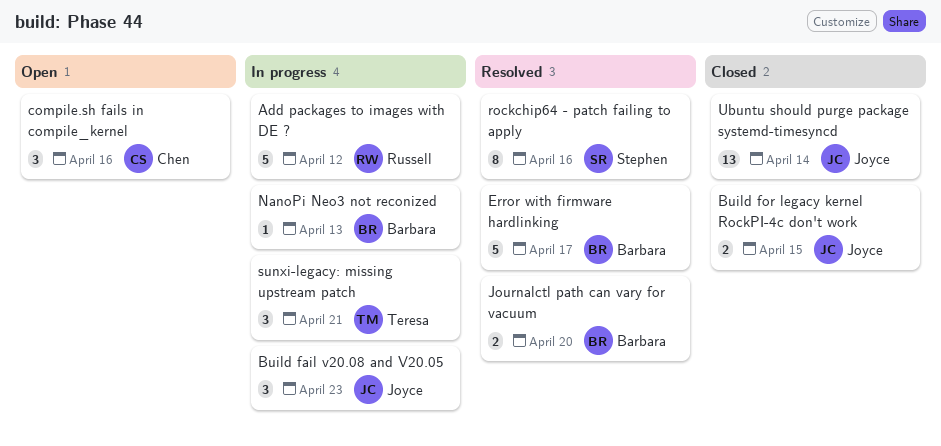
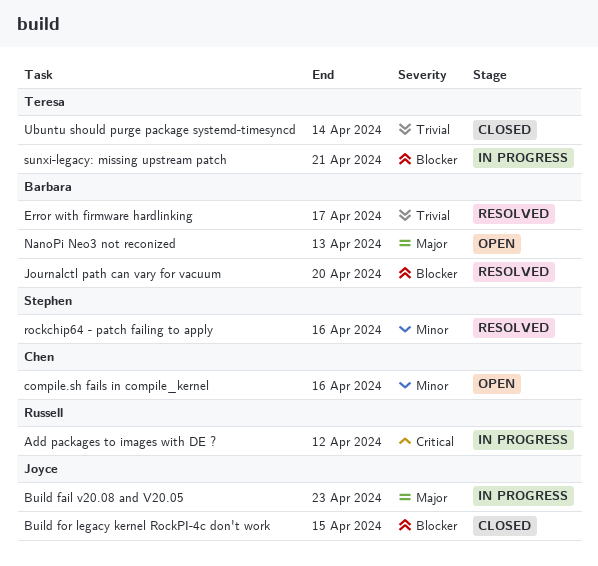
NanoPi Neo3 not reconized, status: In progress -> Open
Ubuntu should purge package systemd-timesyncd, owner: Joyce -> Teresa

